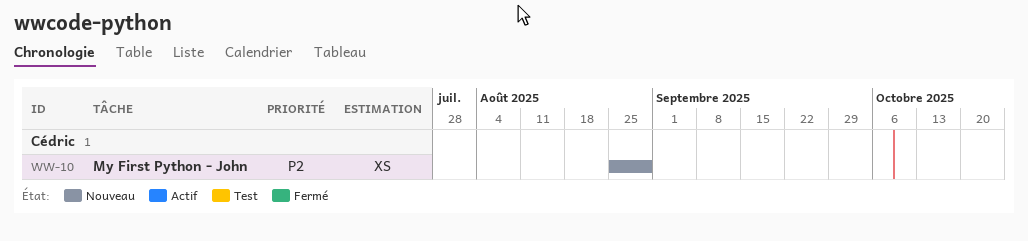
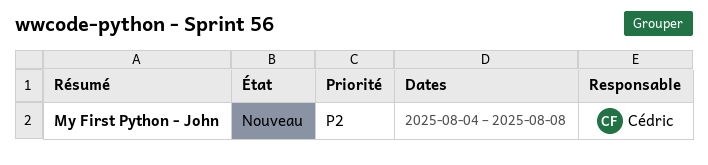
My First Python - John, start: Aug 25 -> Aug 4
My First Python - John, due: Aug 29 -> Aug 8

